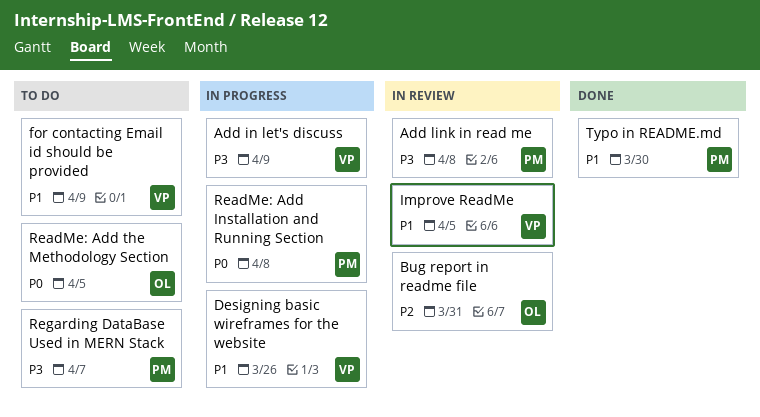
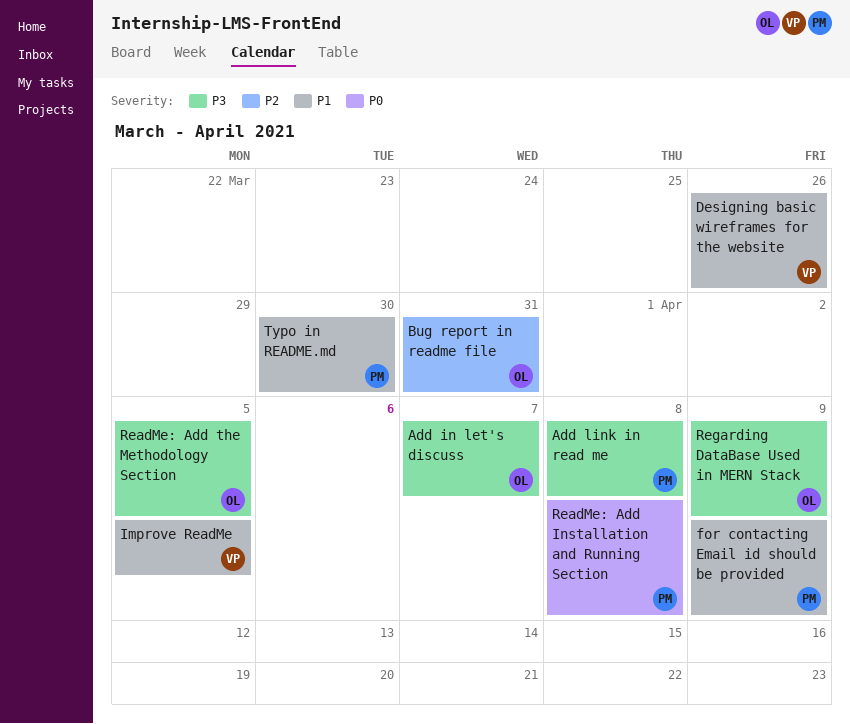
Add in let's discuss, owner: VP -> OL
Add in let's discuss, due: Apr 9 -> Apr 7
for contacting Email id should be provided, owner: VP -> PM
ReadMe: Add the Methodology Section, priority: P0 -> P3
Regarding DataBase Used in MERN Stack, owner: PM -> OL
Regarding DataBase Used in MERN Stack, due: Apr 7 -> Apr 9

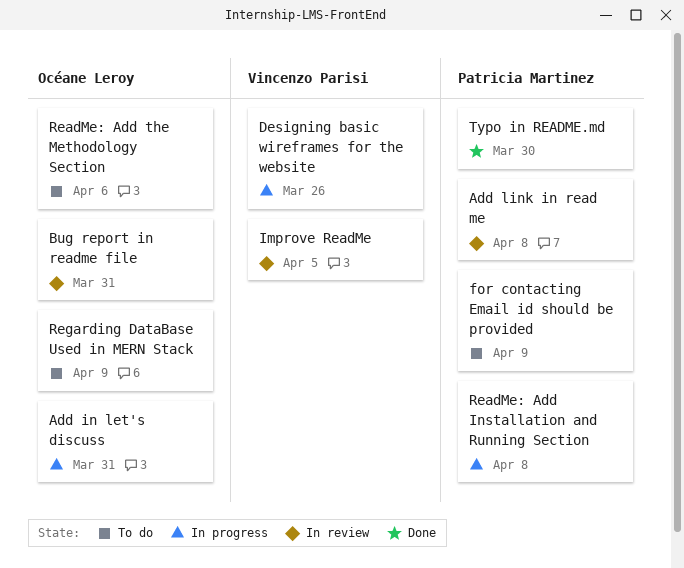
Add in let's discuss, due: Apr 7 -> Mar 31
ReadMe: Add the Methodology Section, due: Apr 5 -> Apr 6

